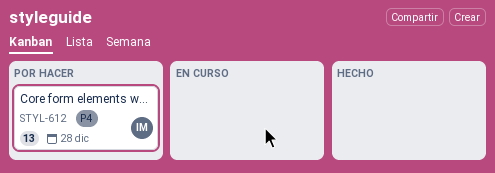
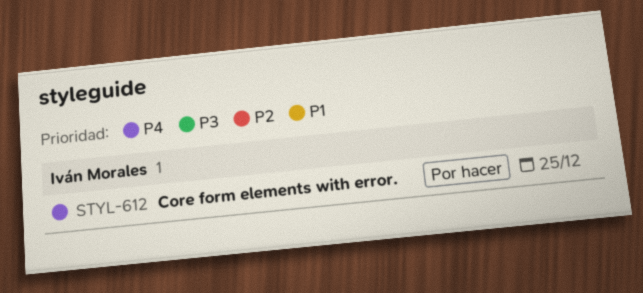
STYL-612, due: Dec 28 -> Dec 25

